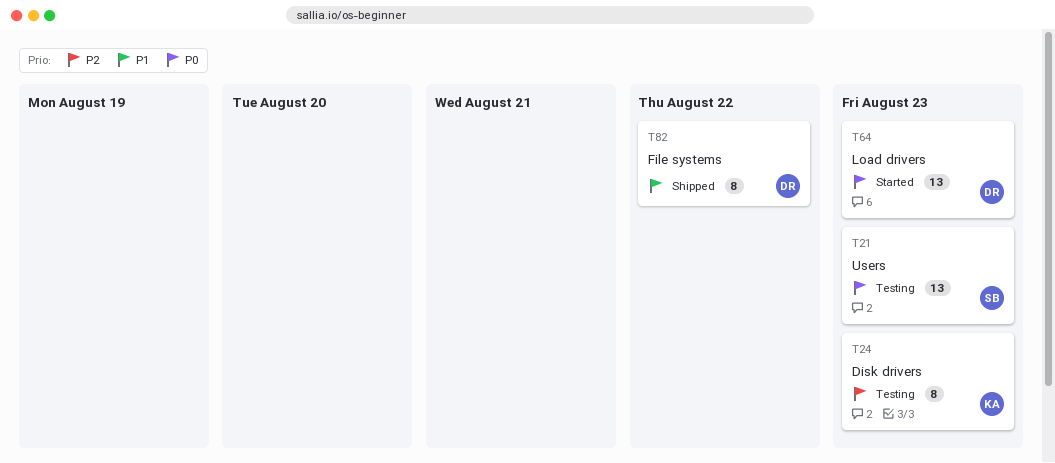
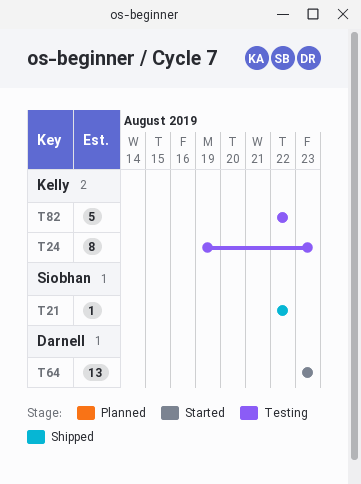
T21, status: Testing -> Shipped
T21, estimate: 13 -> 1
T21, due: Aug 23 -> Aug 22
T82, status: Shipped -> Testing
T82, owner: Darnell -> Kelly
T82, estimate: 8 -> 5

